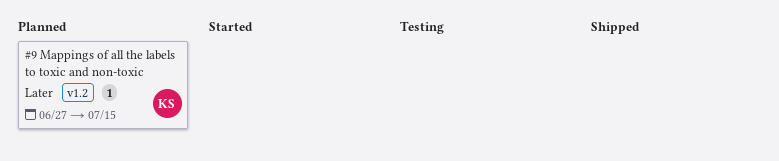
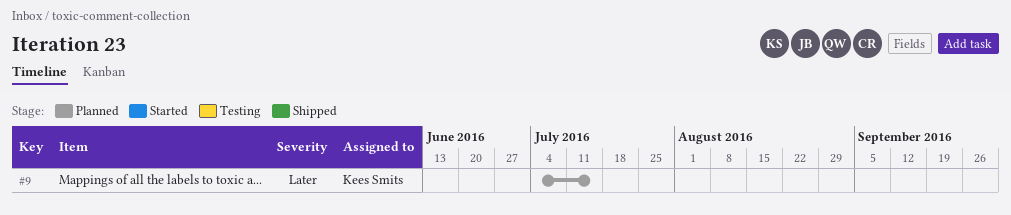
#9, start: Jun 27 -> Jul 4

